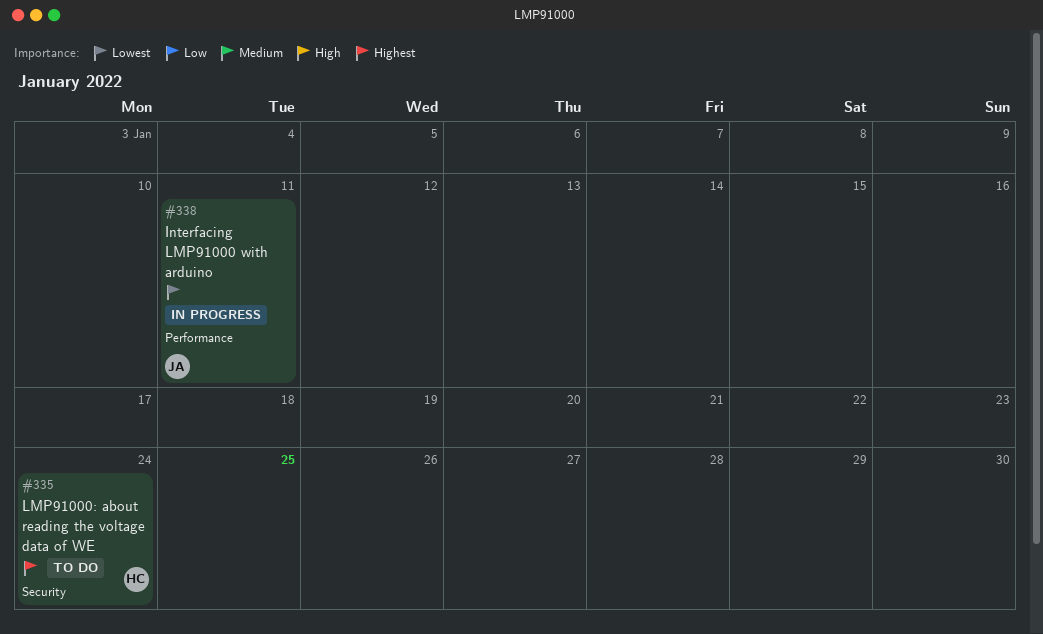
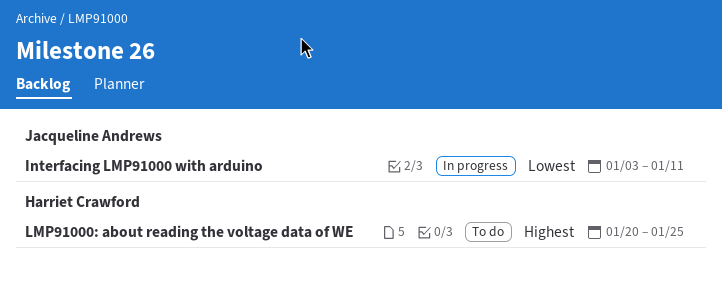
LMP91000: about reading the voltage data of WE, due: Jan 24 -> Jan 25

